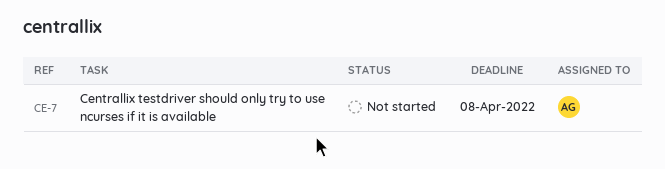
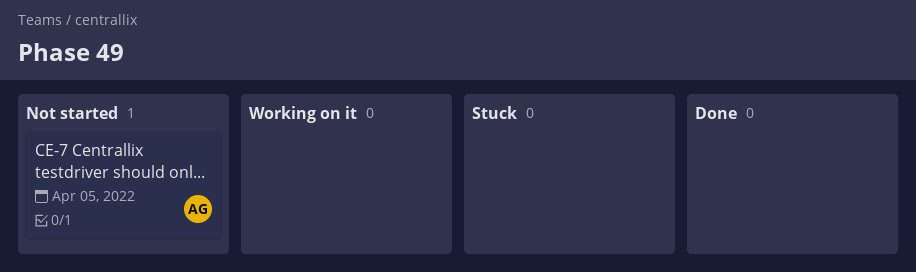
CE-7, due: Apr 8 -> Apr 5

